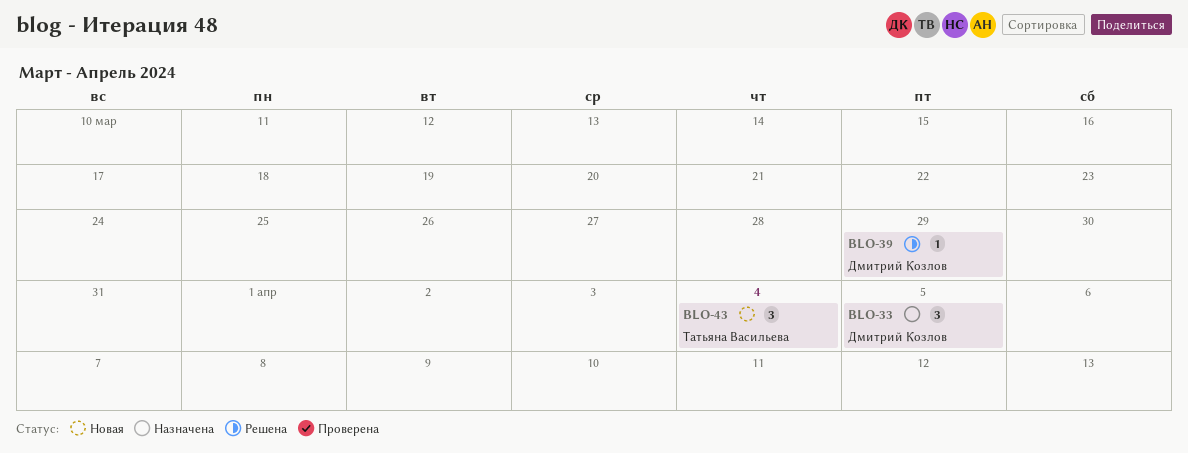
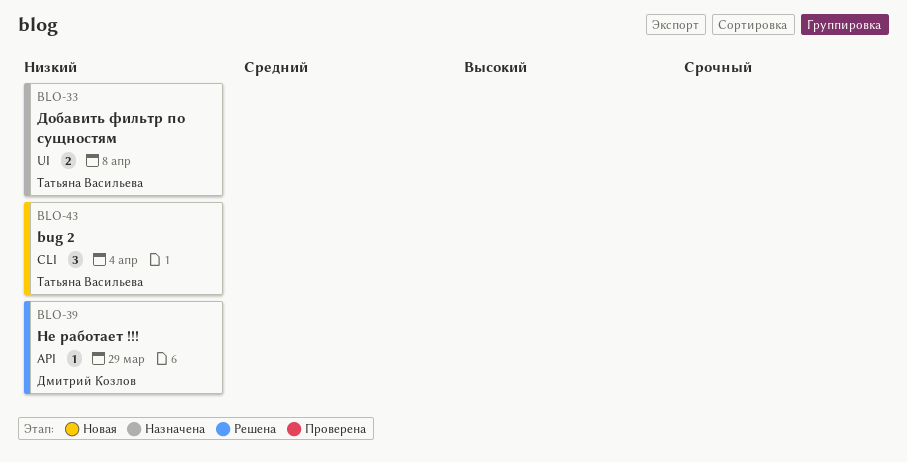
BLO-33, owner: Дмитрий Козлов -> Татьяна Васильева
BLO-33, estimate: 3 -> 2
BLO-33, due: Apr 5 -> Apr 8

